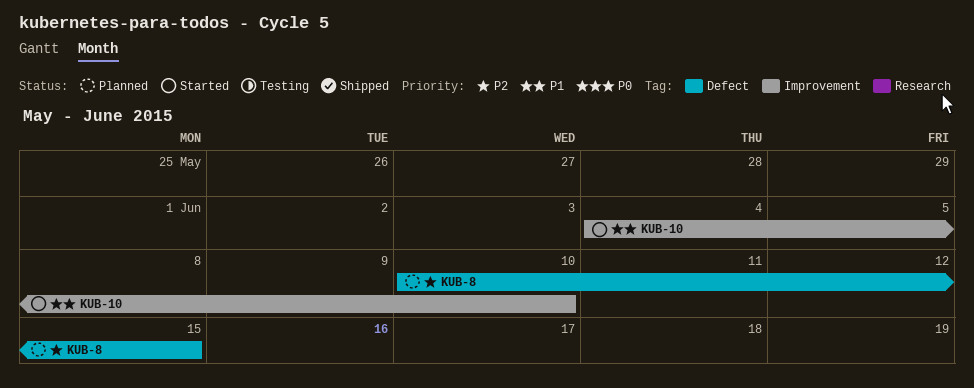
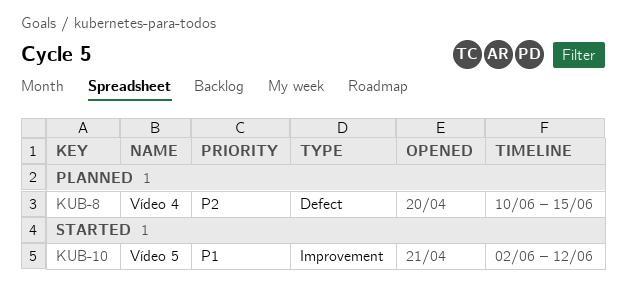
KUB-10, start: Jun 4 -> Jun 2
KUB-10, due: Jun 10 -> Jun 12

